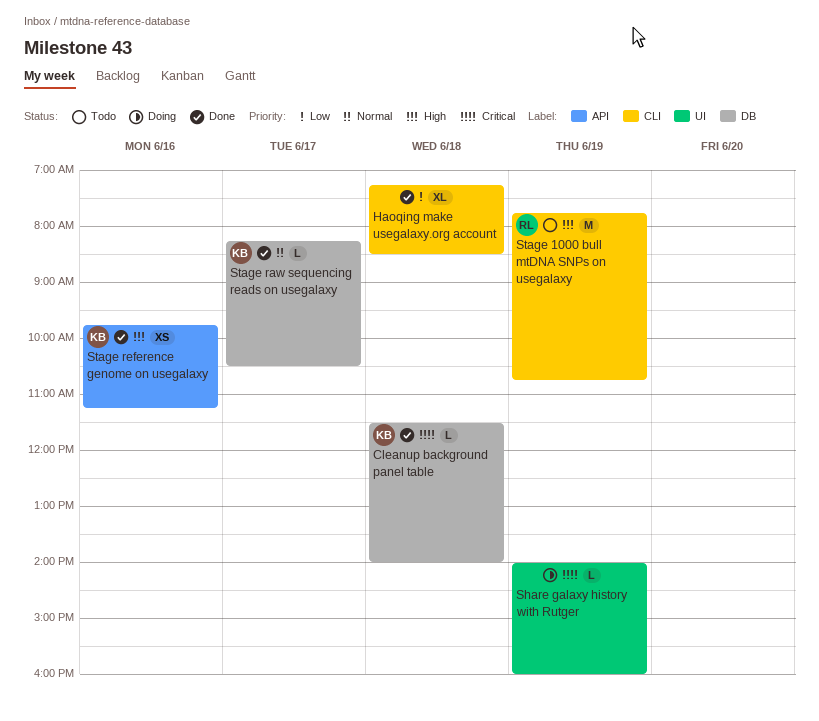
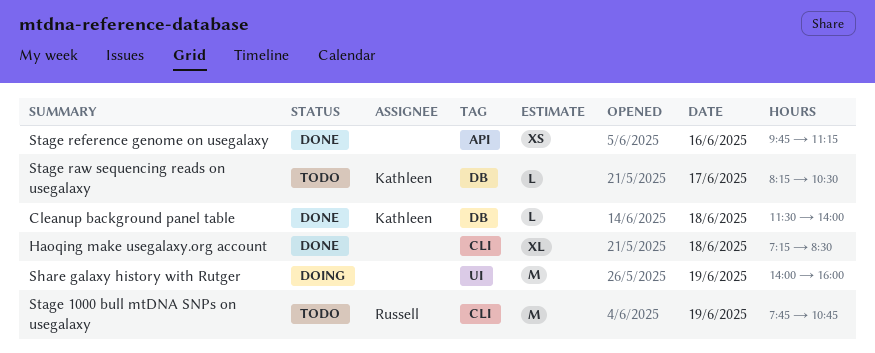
Share galaxy history with Rutger, estimate: L -> M
Stage raw sequencing reads on usegalaxy, status: Done -> Todo
Stage reference genome on usegalaxy, owner: Kathleen -> none

